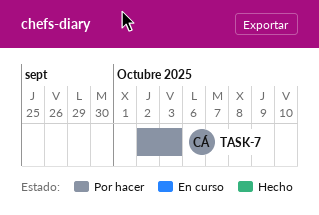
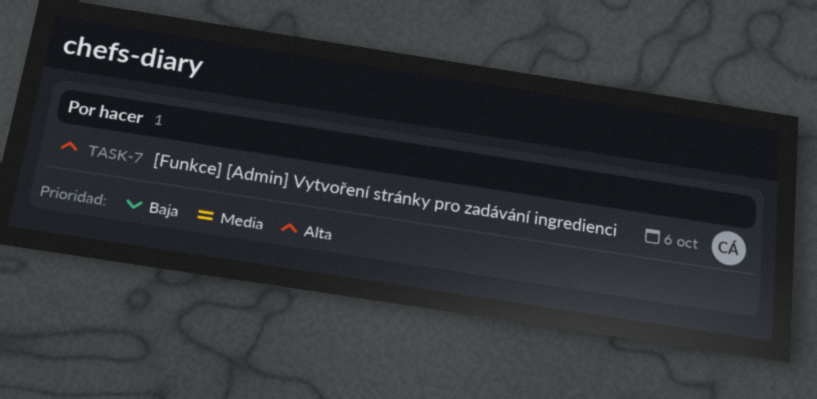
TASK-7, due: Oct 3 -> Oct 6

